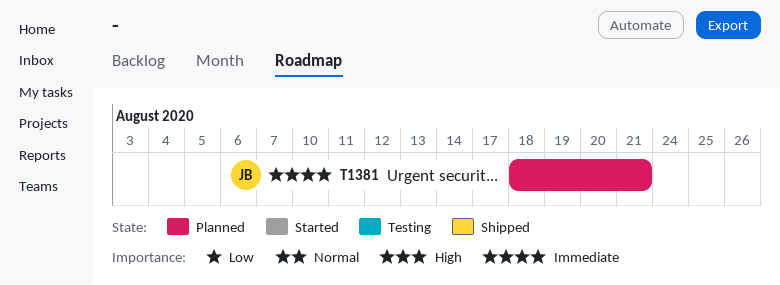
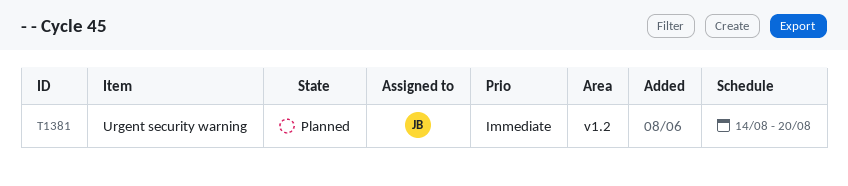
T1381, start: Aug 18 -> Aug 14
T1381, due: Aug 21 -> Aug 20

